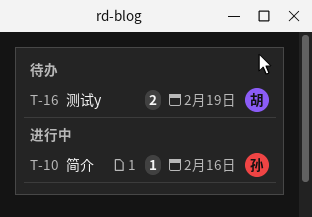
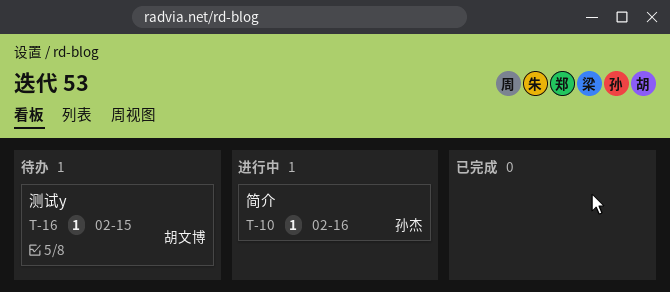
T-16, estimate: 2 -> 1
T-16, due: Feb 19 -> Feb 15

